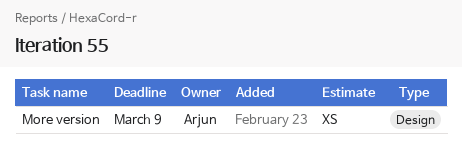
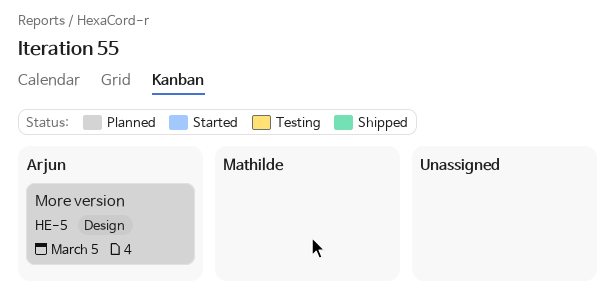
More version, due: Mar 9 -> Mar 5

